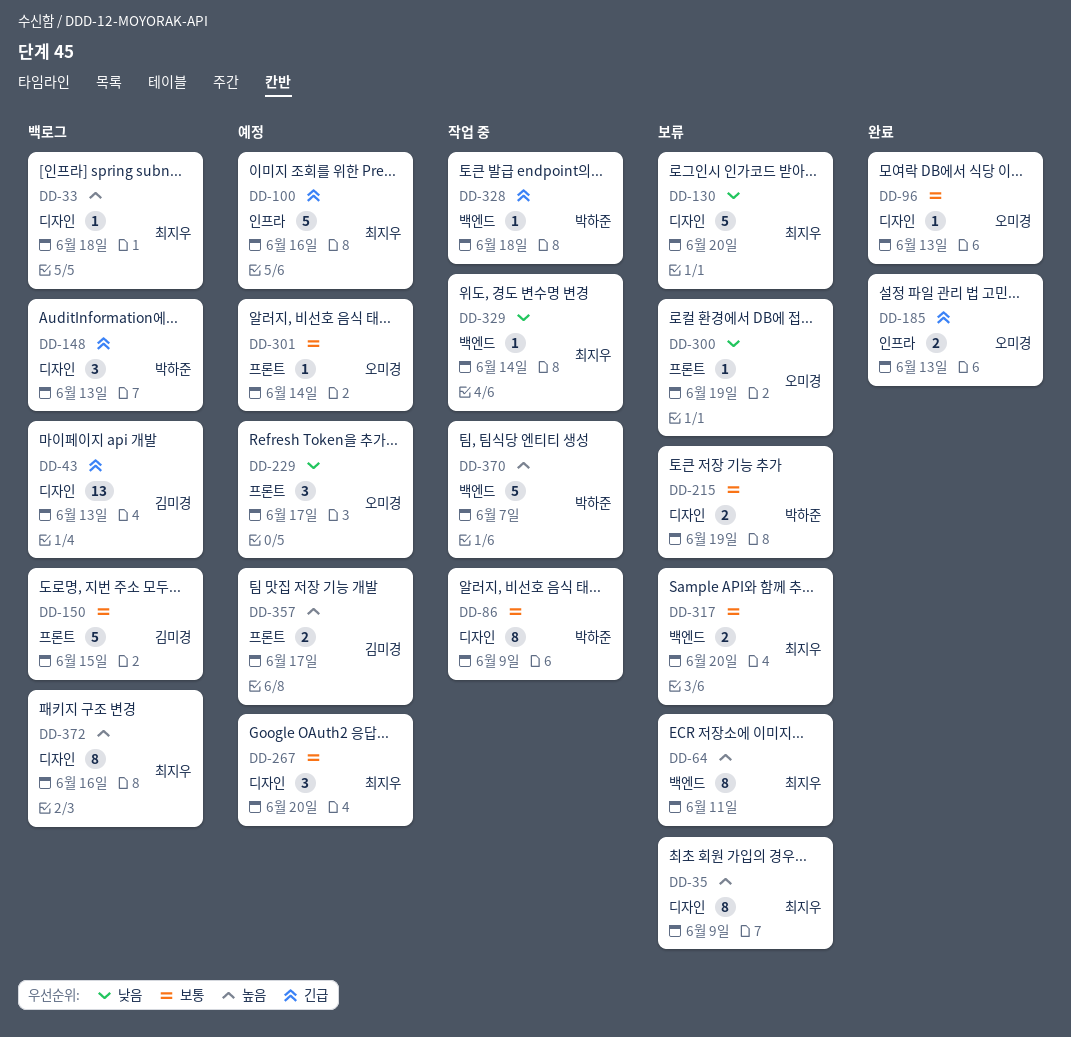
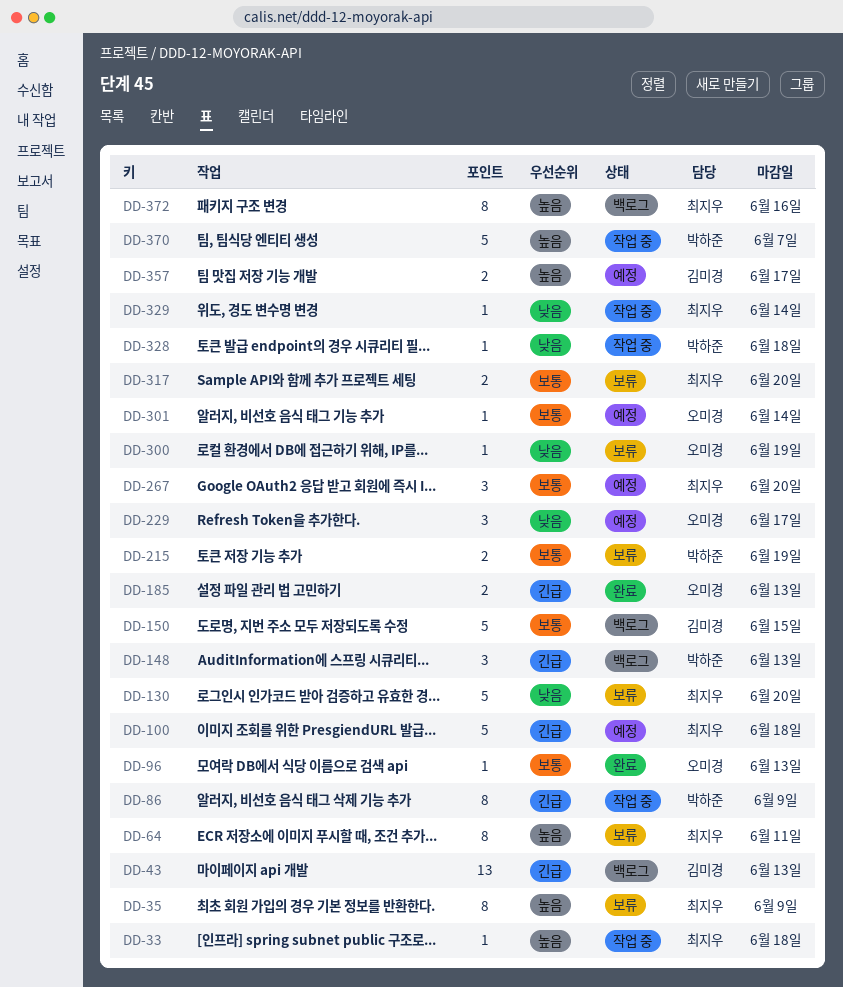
DD-33, status: 백로그 -> 작업 중
DD-86, priority: 보통 -> 긴급
DD-100, due: Jun 16 -> Jun 18
DD-328, priority: 긴급 -> 낮음

